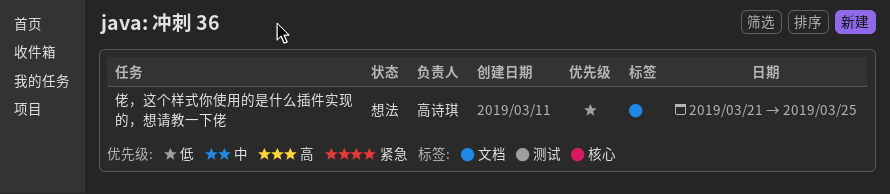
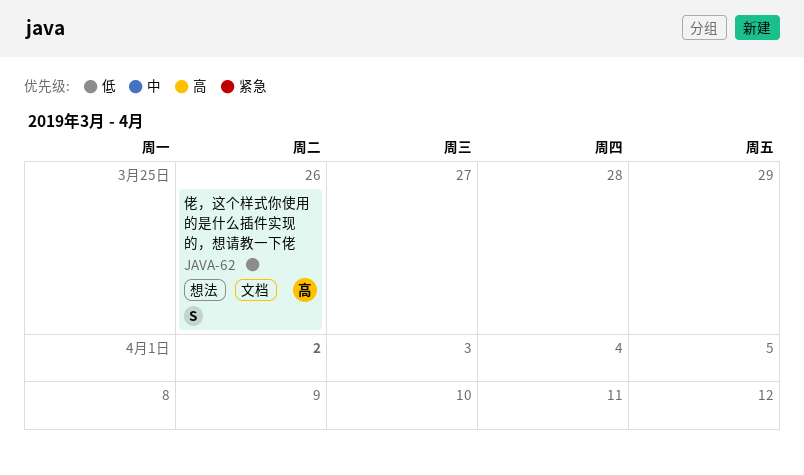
佬，这个样式你使用的是什么插件实现的，想请教一下佬, due: Mar 25 -> Mar 26

